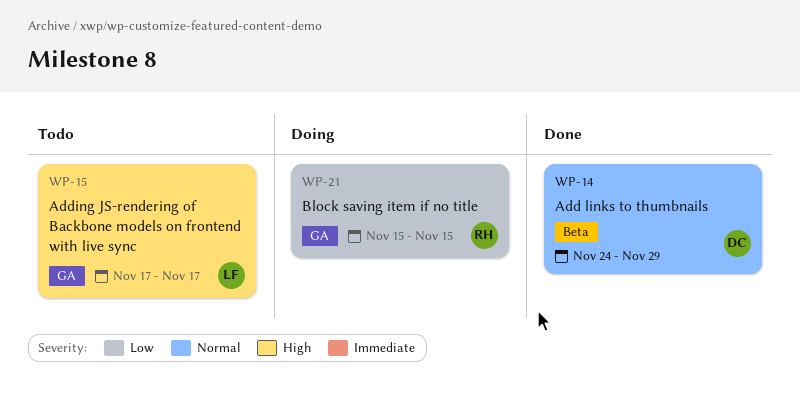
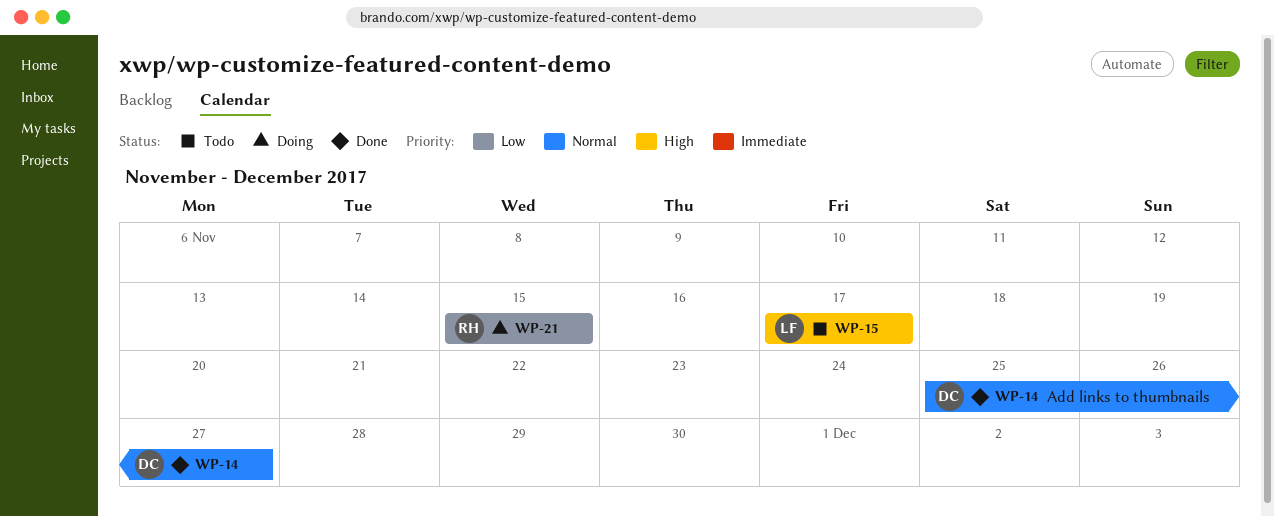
WP-14, start: Nov 24 -> Nov 25
WP-14, due: Nov 29 -> Nov 27

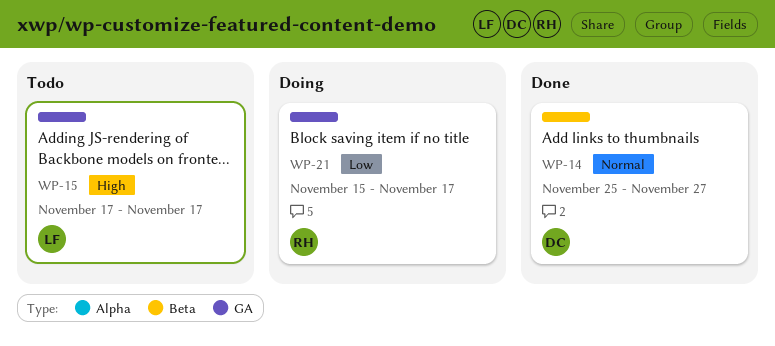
WP-21, due: Nov 15 -> Nov 17

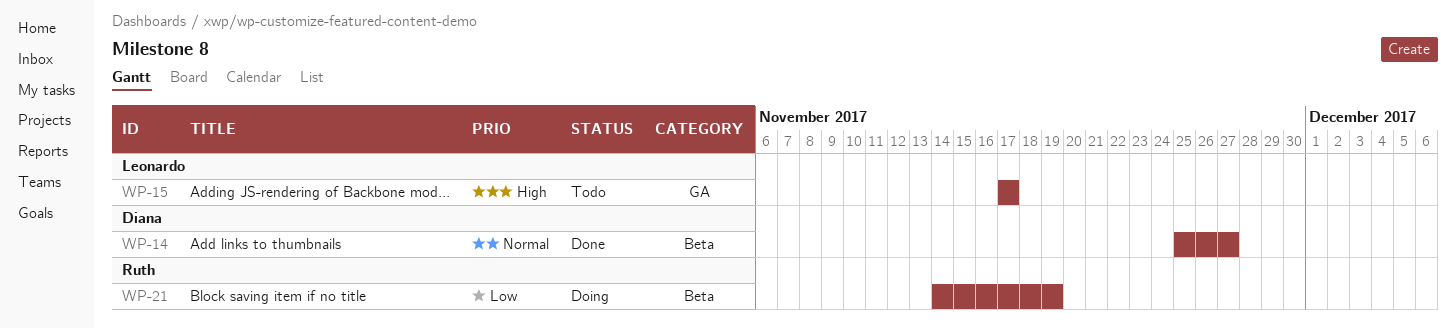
WP-21, label: GA -> Beta
WP-21, start: Nov 15 -> Nov 14
WP-21, due: Nov 17 -> Nov 19

